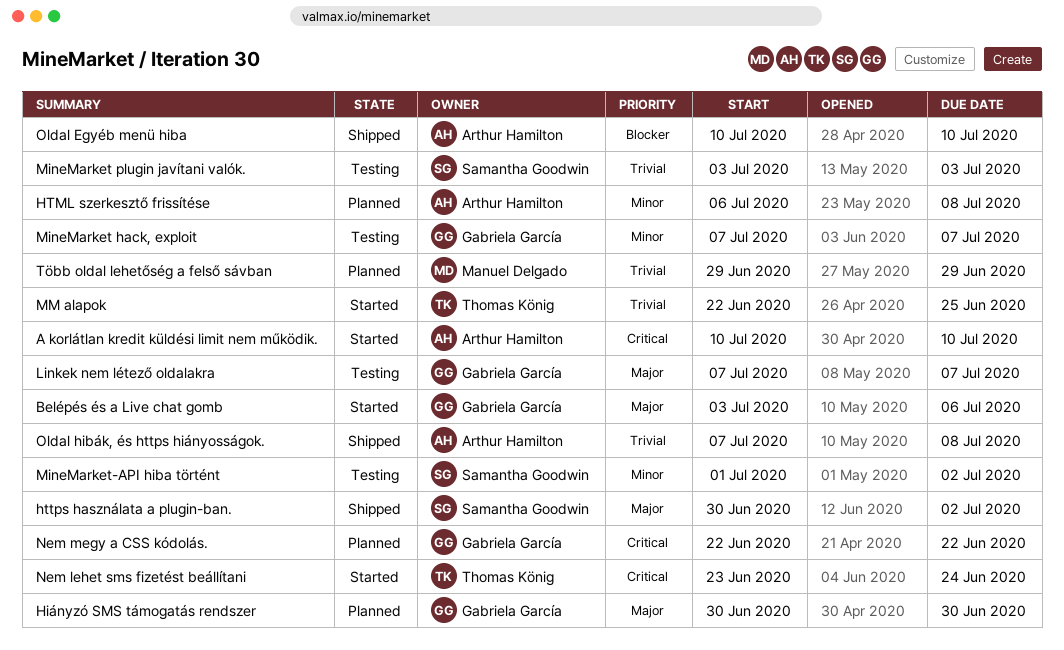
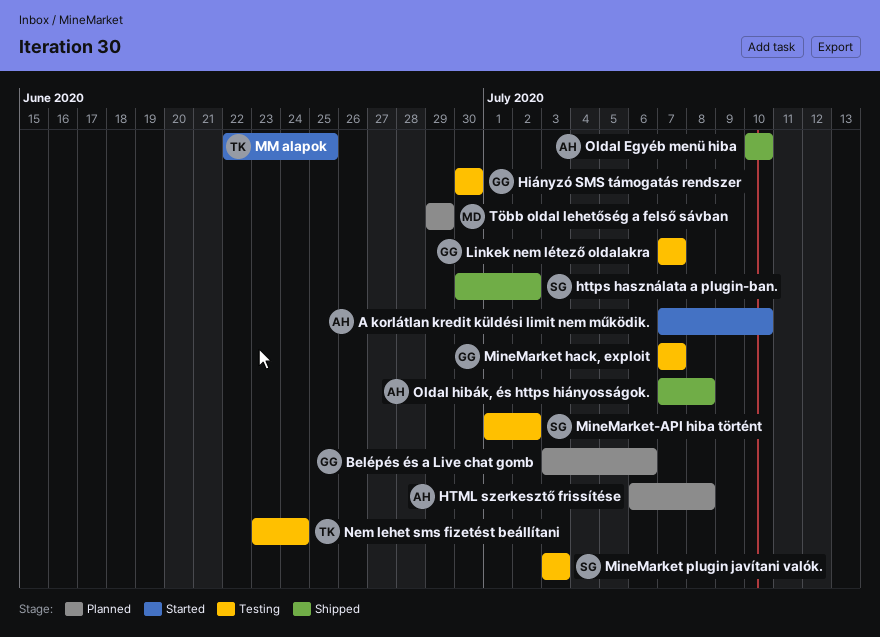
A korlátlan kredit küldési limit nem működik., start: Jul 10 -> Jul 7
Belépés és a Live chat gomb, status: Started -> Planned
Hiányzó SMS támogatás rendszer, status: Planned -> Testing
Nem lehet sms fizetést beállítani, status: Started -> Testing
Nem megy a CSS kódolás.: present -> none

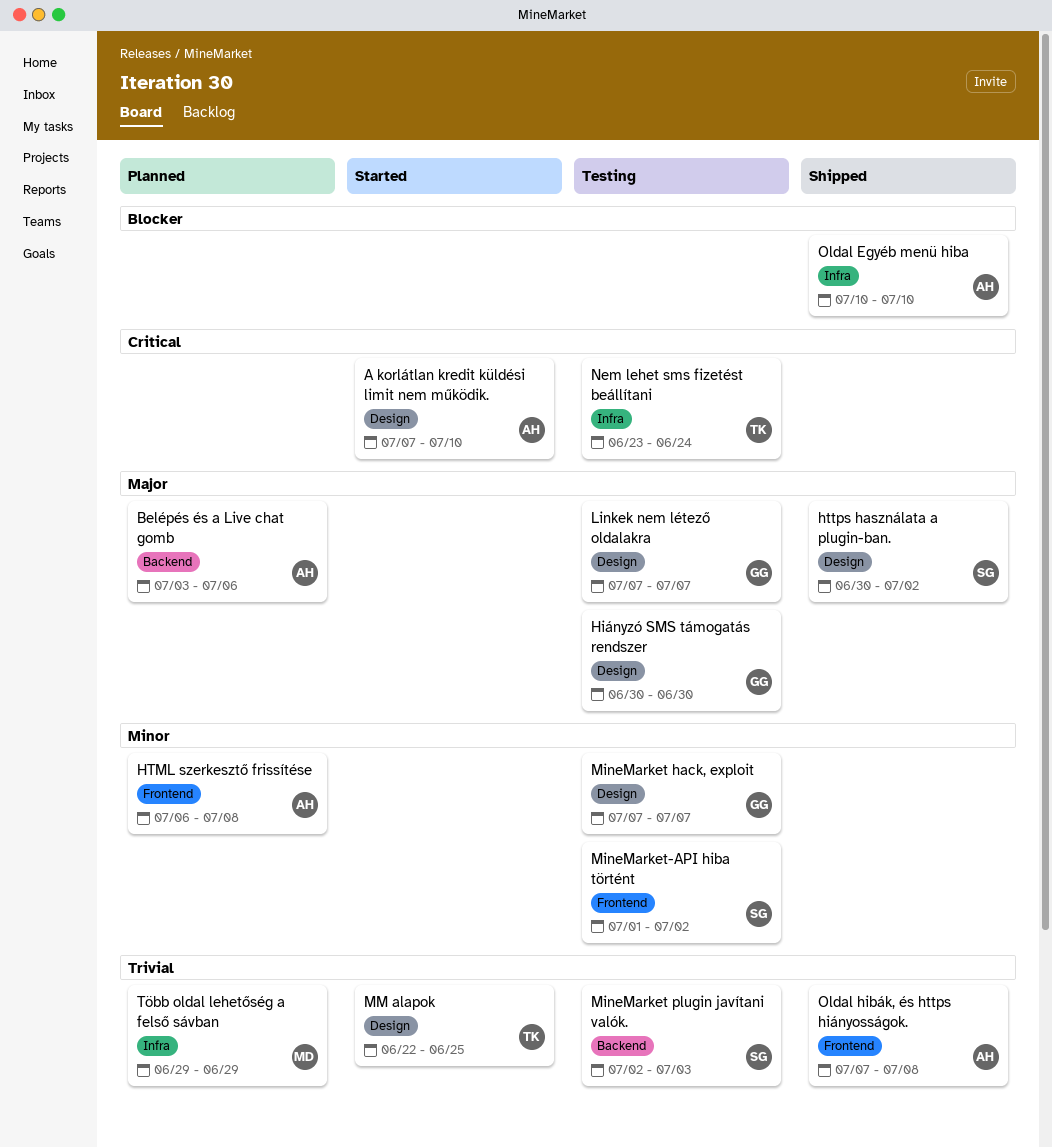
Belépés és a Live chat gomb, owner: GG -> AH
MineMarket plugin javítani valók., start: Jul 3 -> Jul 2

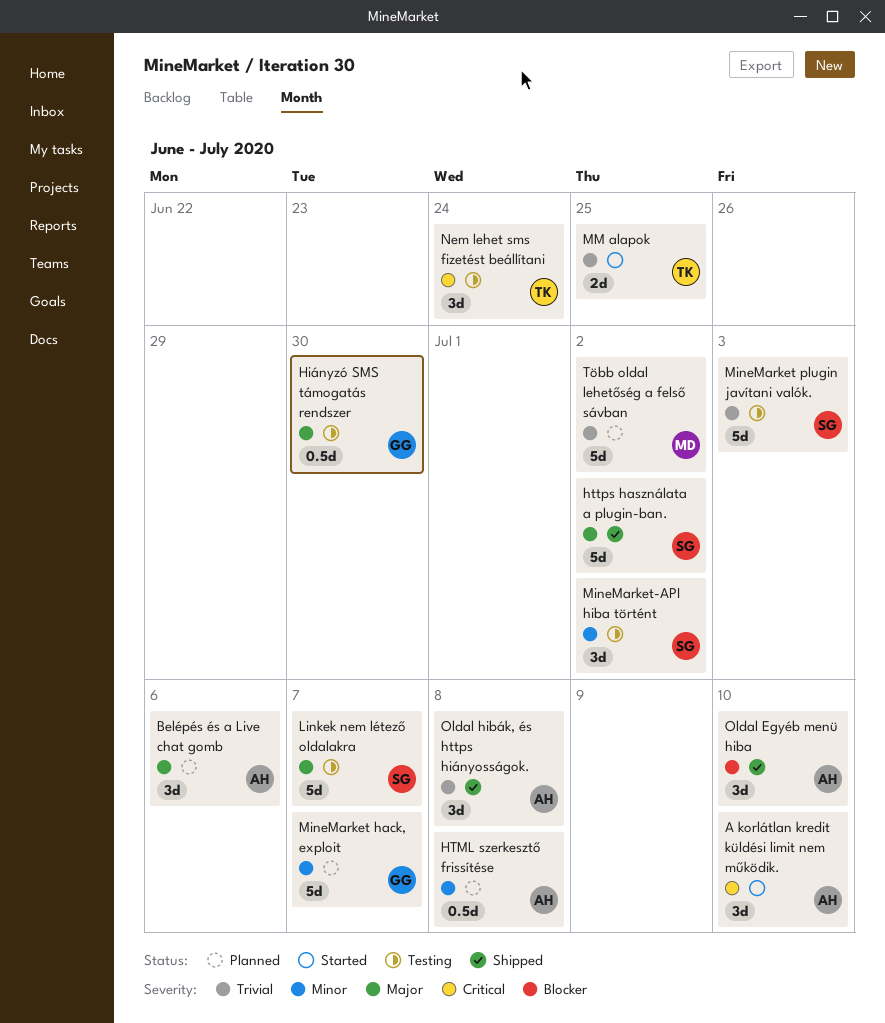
Linkek nem létező oldalakra, owner: GG -> SG
MineMarket hack, exploit, status: Testing -> Planned
Több oldal lehetőség a felső sávban, due: Jun 29 -> Jul 2

